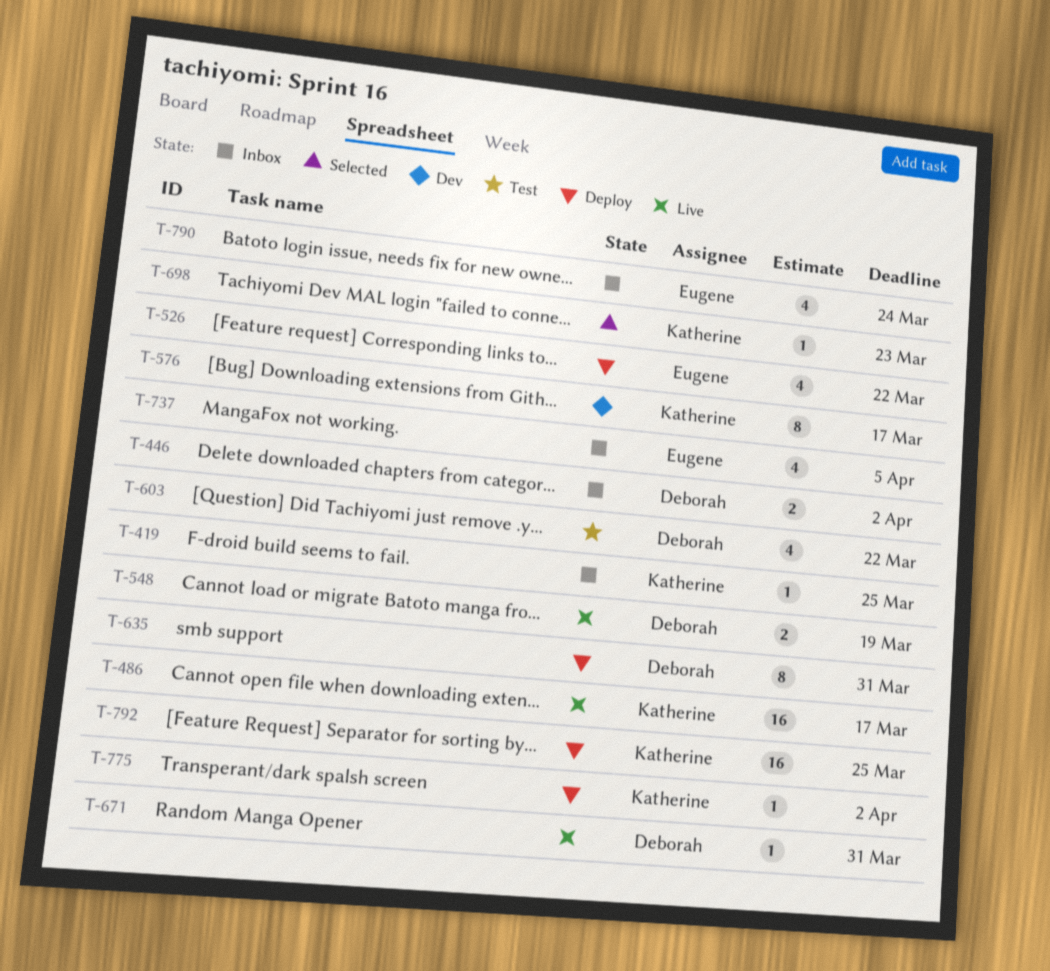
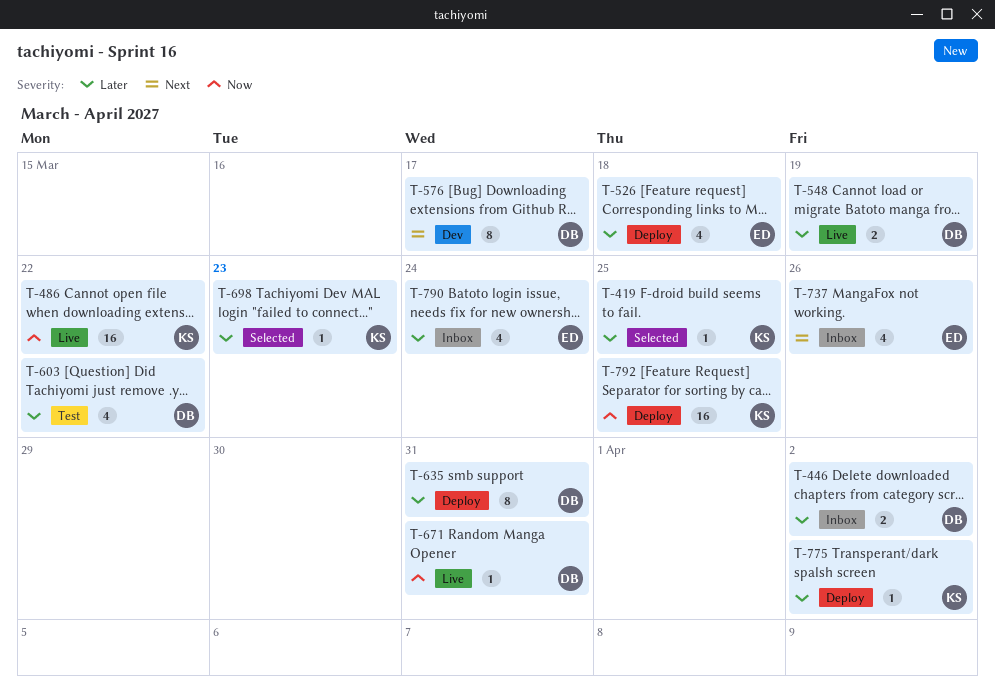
T-419, status: Inbox -> Selected
T-486, due: Mar 17 -> Mar 22
T-526, due: Mar 22 -> Mar 18
T-576, owner: Katherine -> Deborah
T-737, due: Apr 5 -> Mar 26

